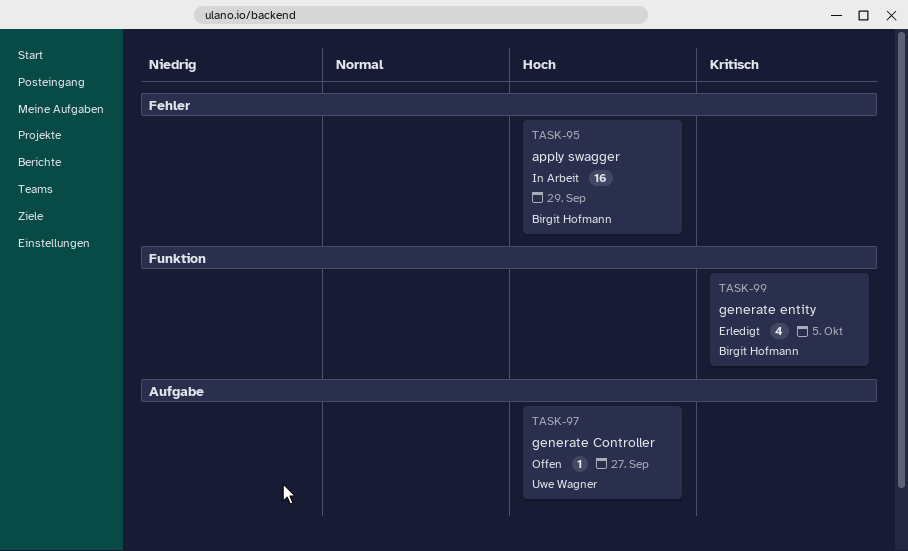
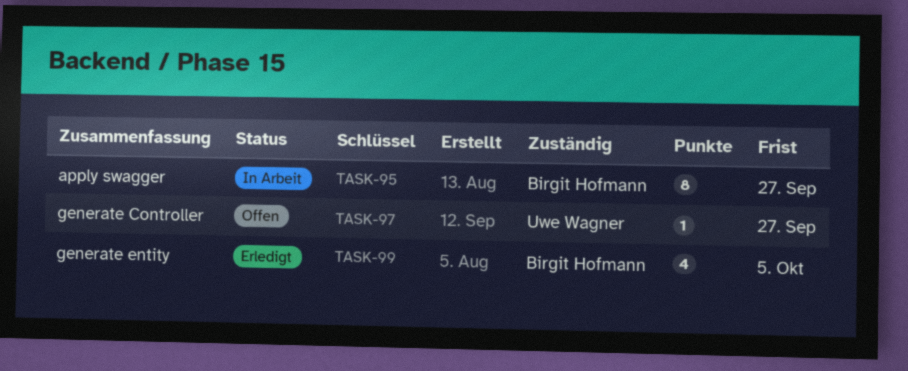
TASK-95, estimate: 16 -> 8
TASK-95, due: Sep 29 -> Sep 27

